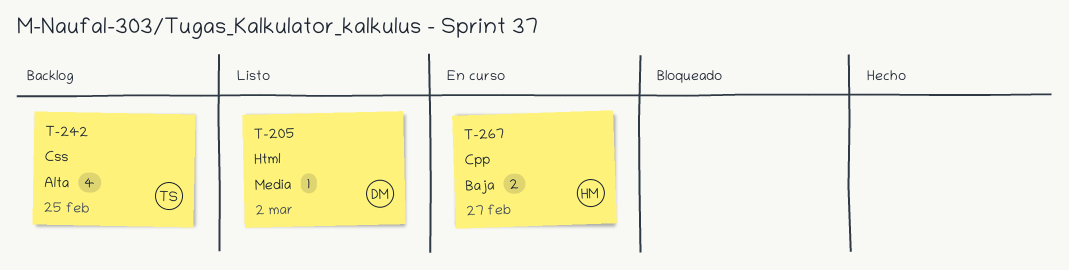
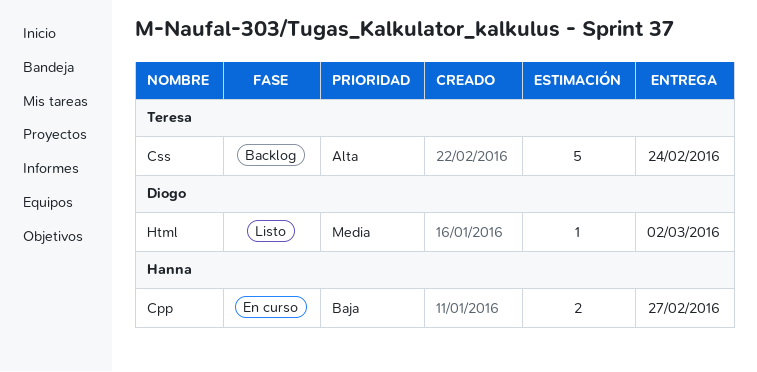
Css, estimate: 4 -> 5
Css, due: Feb 25 -> Feb 24

